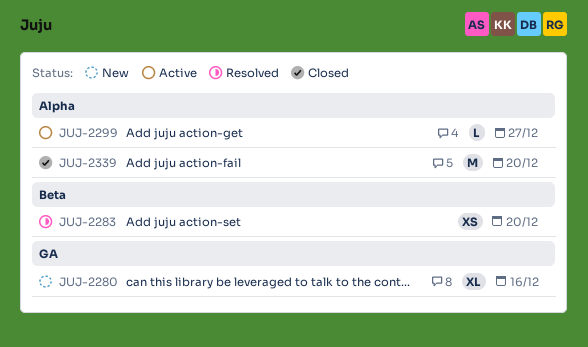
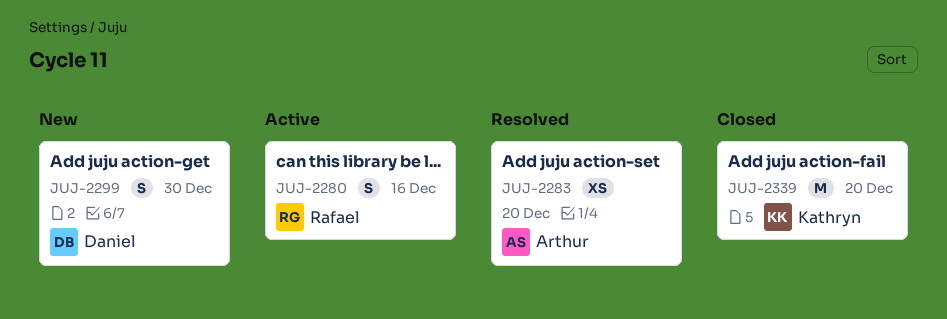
JUJ-2280, status: New -> Active
JUJ-2280, estimate: XL -> S
JUJ-2299, status: Active -> New
JUJ-2299, estimate: L -> S
JUJ-2299, due: Dec 27 -> Dec 30

